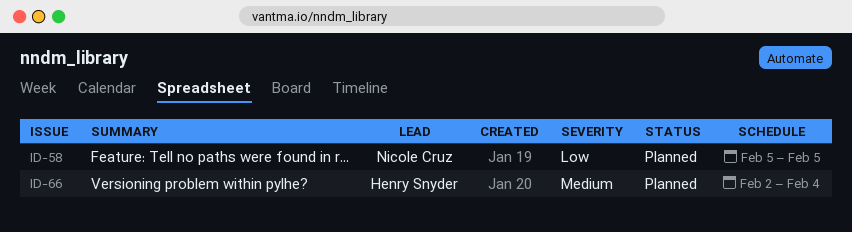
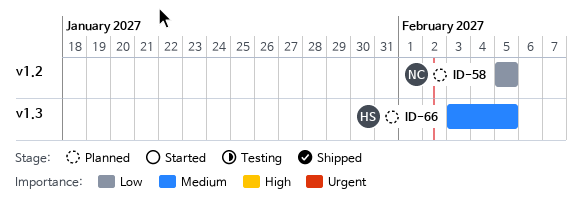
ID-66, start: Feb 2 -> Feb 3
ID-66, due: Feb 4 -> Feb 5

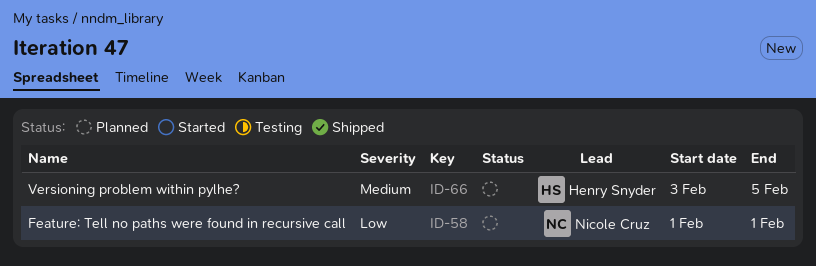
ID-58, start: Feb 5 -> Feb 1
ID-58, due: Feb 5 -> Feb 1

